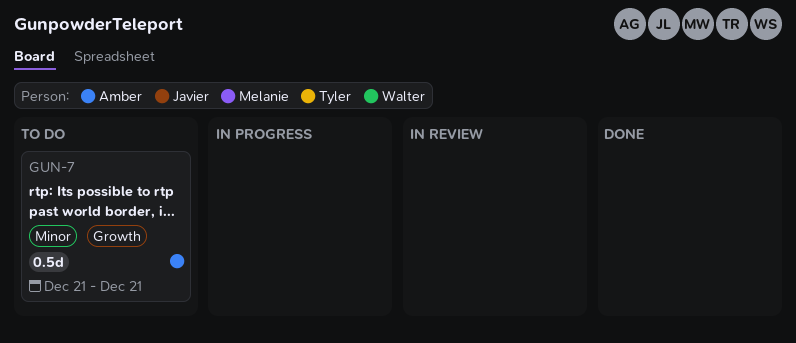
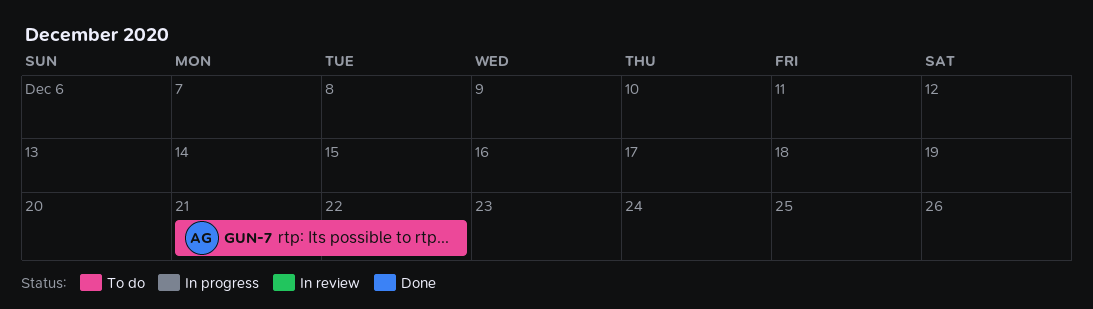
GUN-7, due: Dec 21 -> Dec 22

